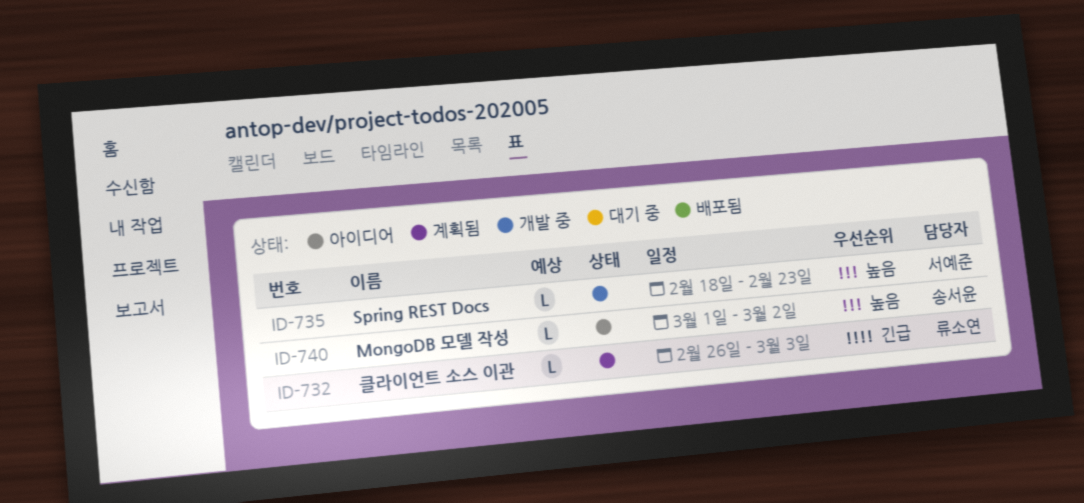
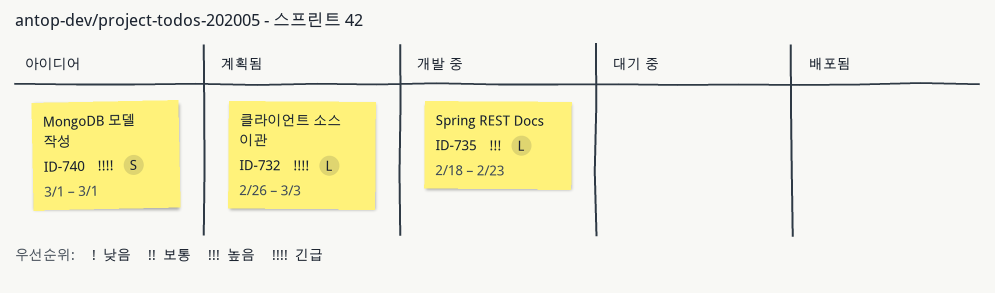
ID-740, priority: 높음 -> 긴급
ID-740, estimate: L -> S
ID-740, due: Mar 2 -> Mar 1

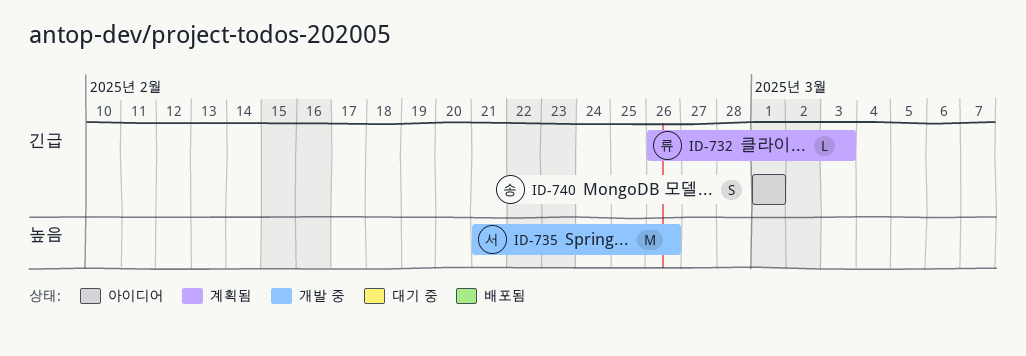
ID-735, estimate: L -> M
ID-735, start: Feb 18 -> Feb 21
ID-735, due: Feb 23 -> Feb 26

